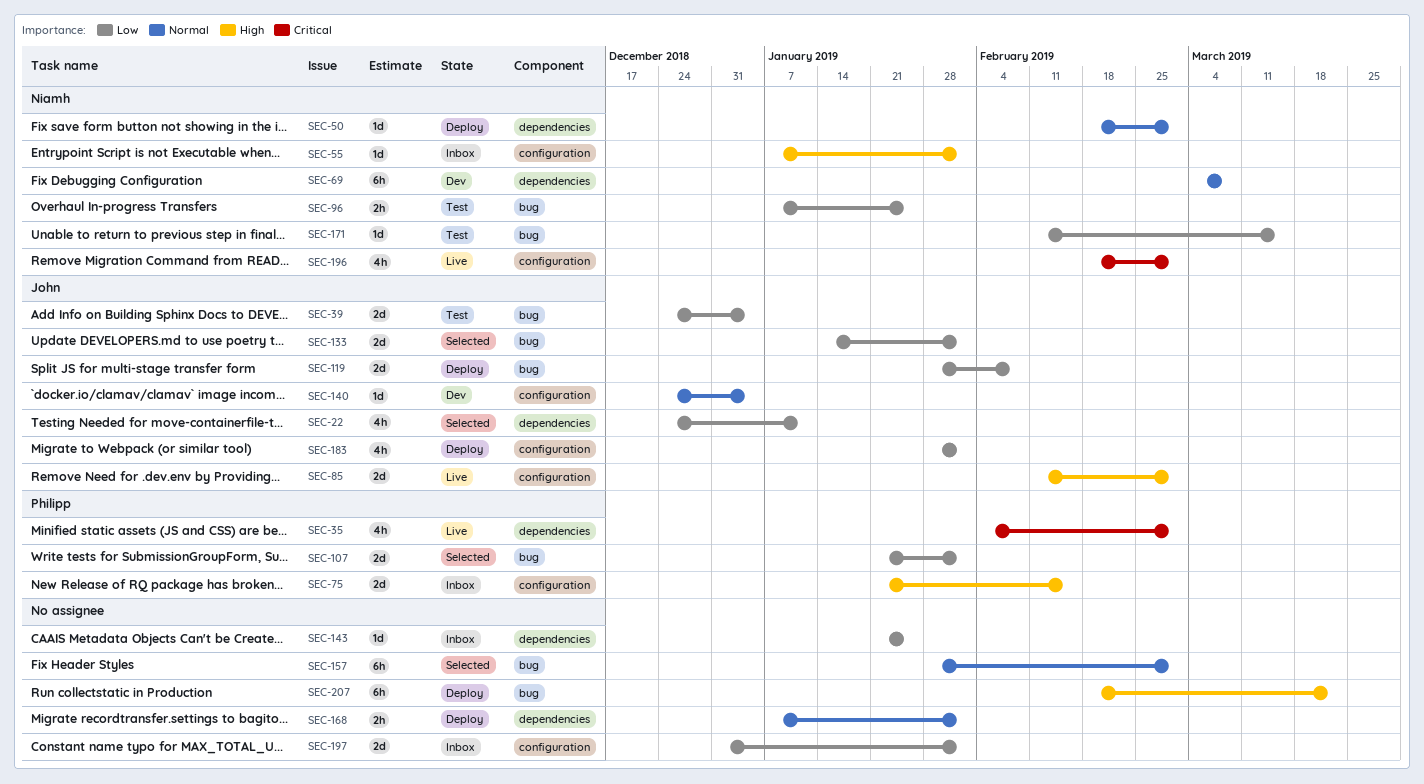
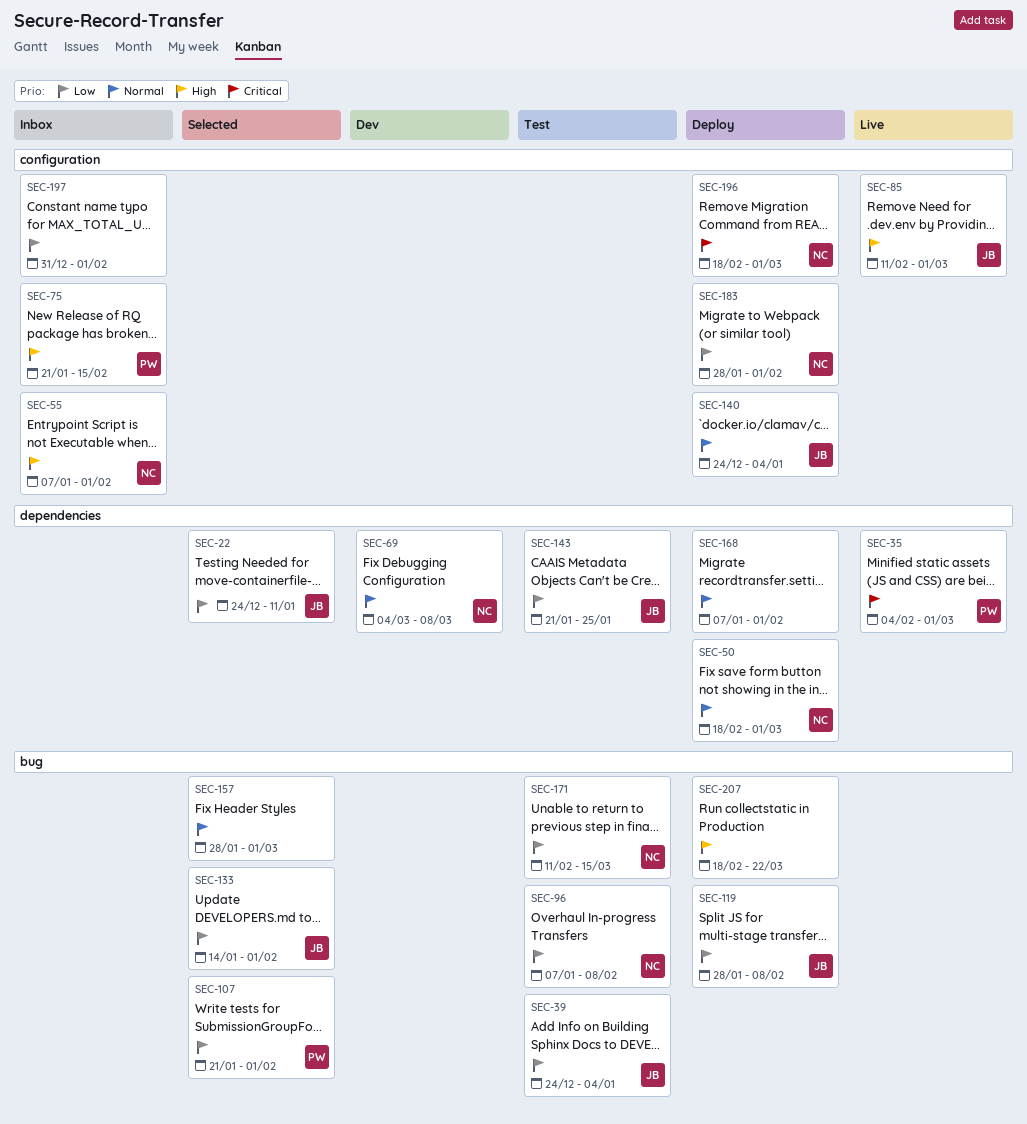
SEC-96, due: Jan 25 -> Feb 8
SEC-140, status: Dev -> Deploy
SEC-143, status: Inbox -> Test
SEC-143, owner: none -> John
SEC-183, owner: John -> Niamh
SEC-196, status: Live -> Deploy

